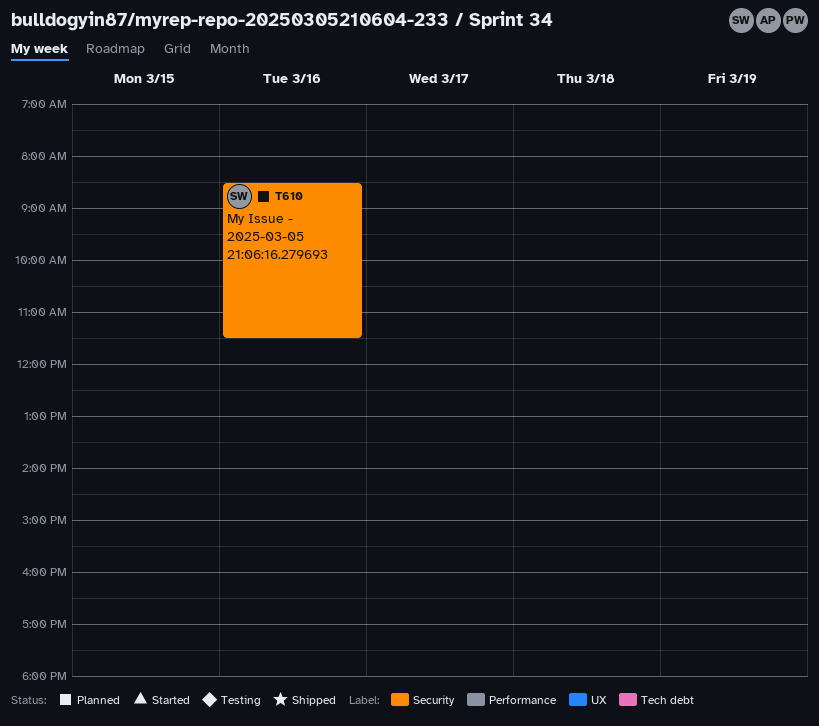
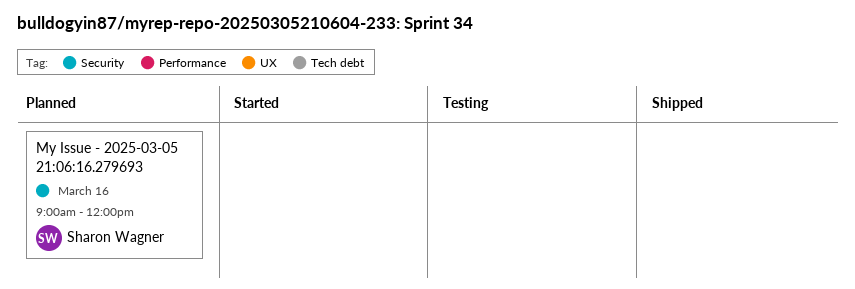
My Issue - 2025-03-05 21:06:16.279693, begins: 08:30 -> 09:00
My Issue - 2025-03-05 21:06:16.279693, ends: 11:30 -> 12:00

